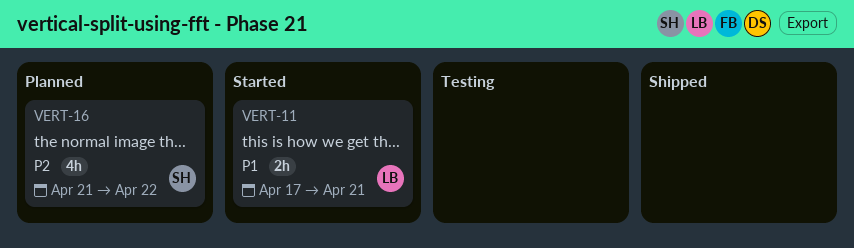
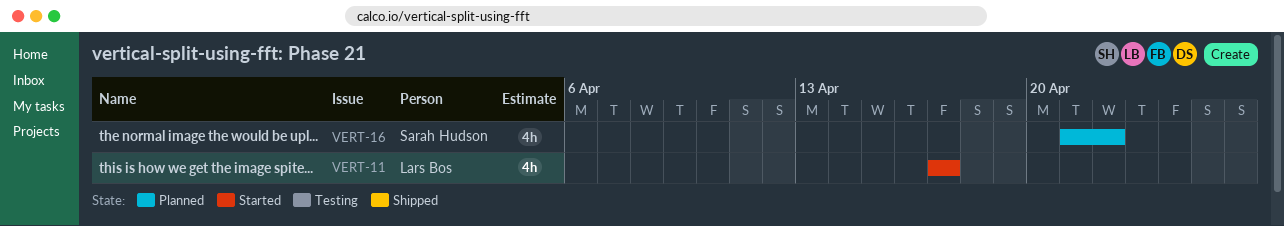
VERT-11, estimate: 2h -> 4h
VERT-11, due: Apr 21 -> Apr 17

